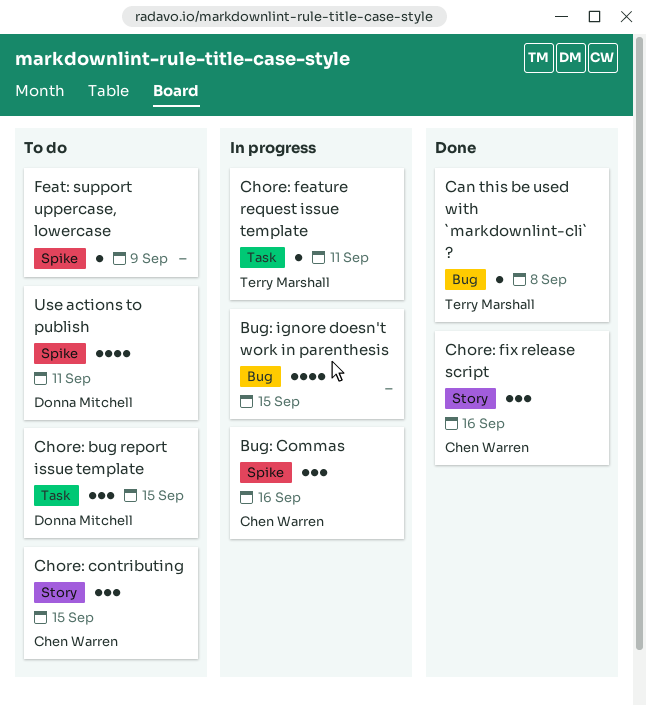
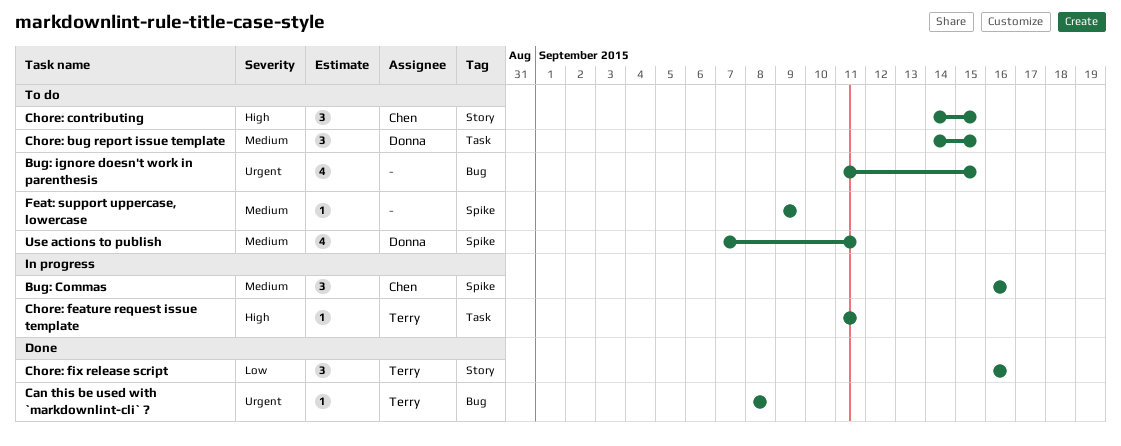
Bug: ignore doesn't work in parenthesis, status: In progress -> To do
Chore: fix release script, owner: Chen Warren -> Terry Marshall

